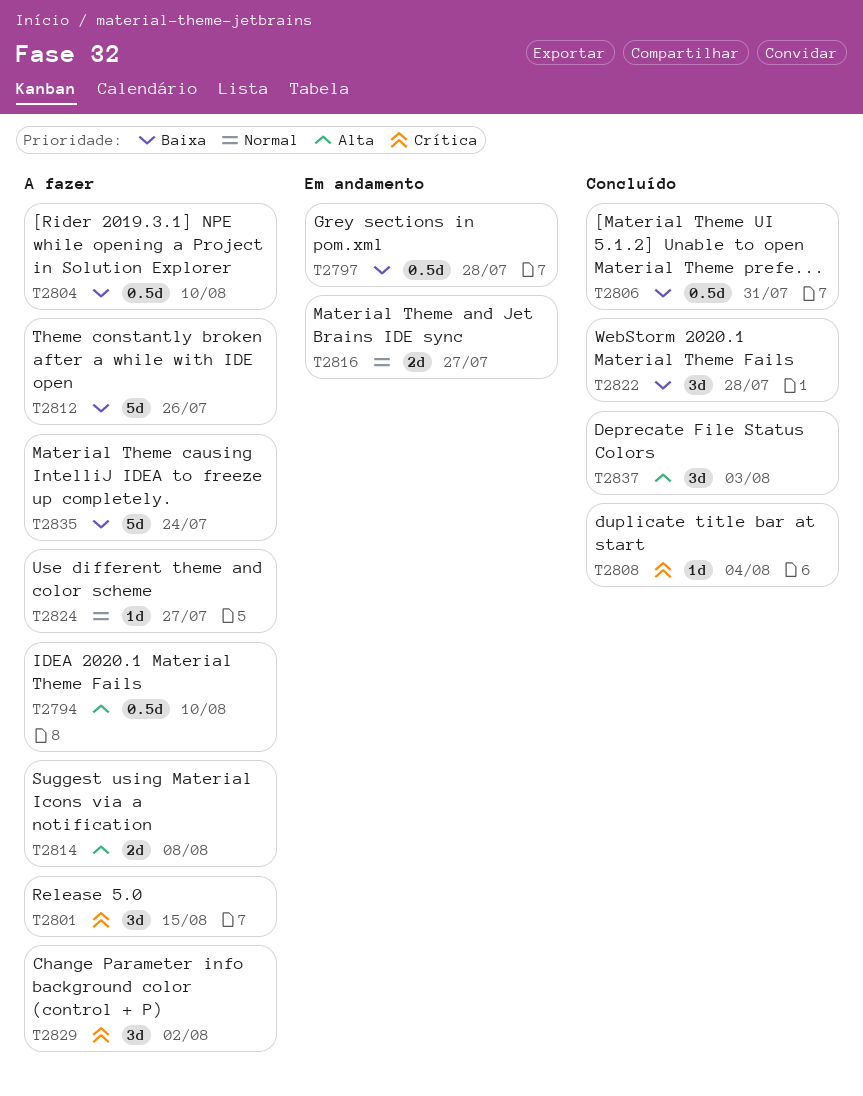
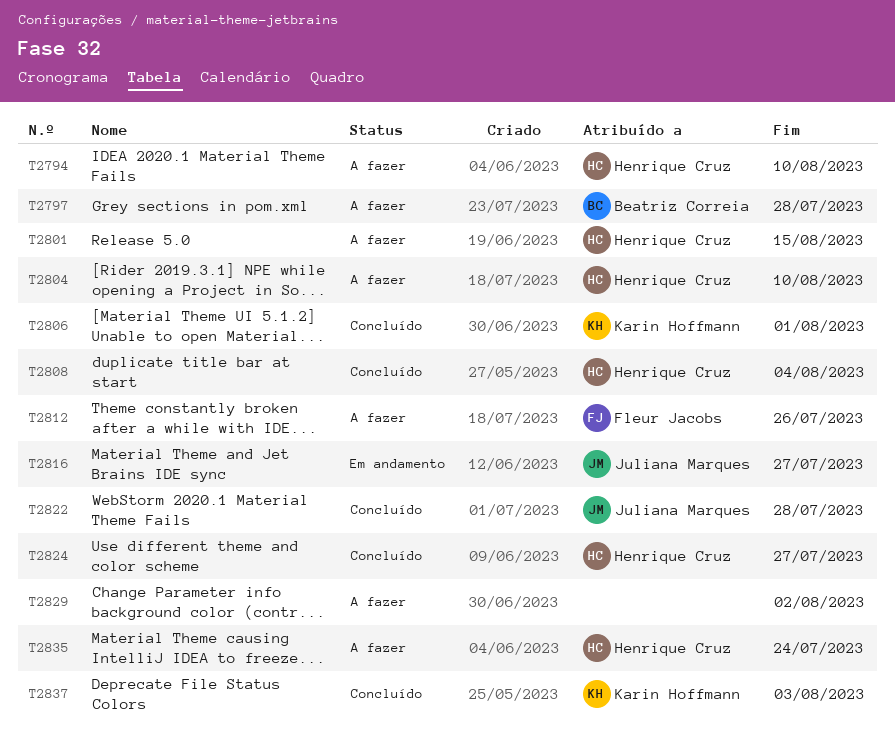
T2797, status: Em andamento -> A fazer
T2806, due: Jul 31 -> Aug 1
T2814: present -> none
T2824, status: A fazer -> Concluído

